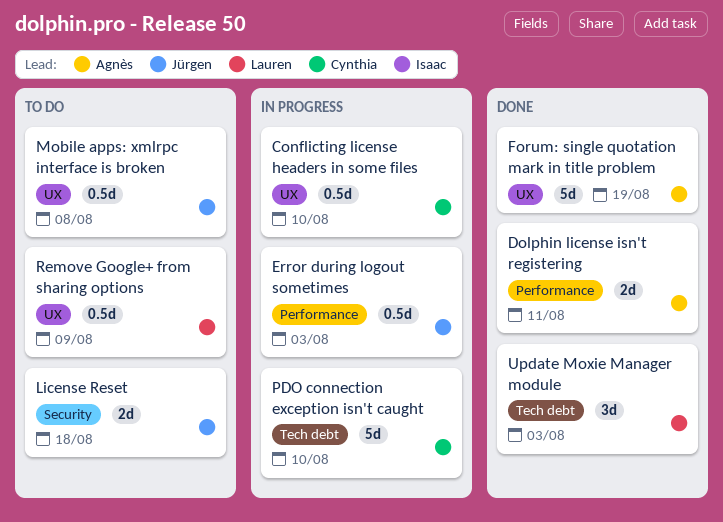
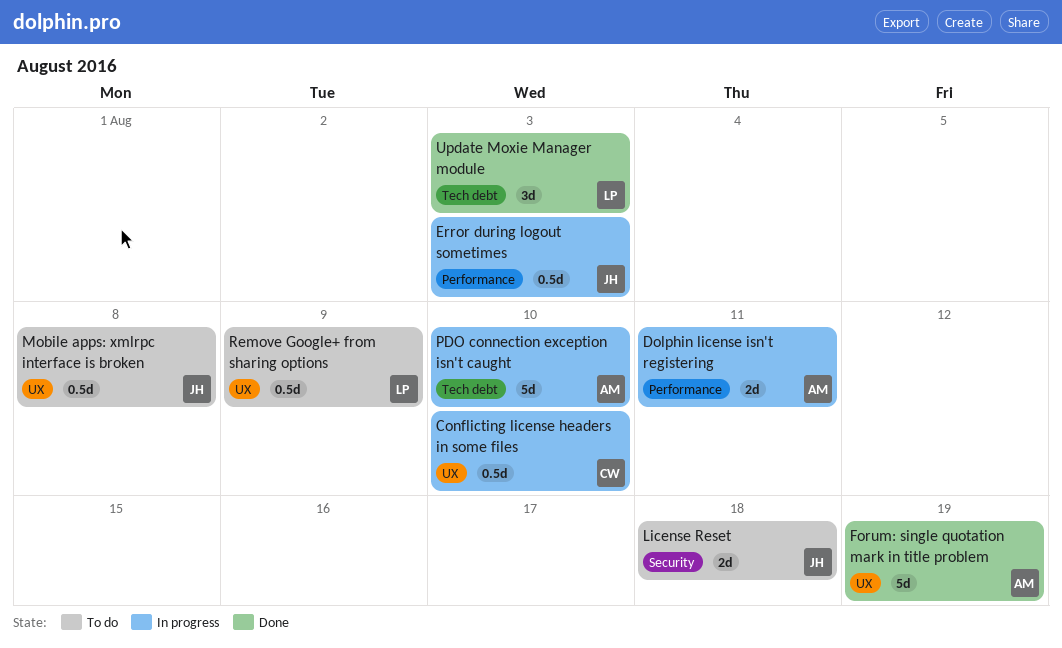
Dolphin license isn't registering, status: Done -> In progress
PDO connection exception isn't caught, owner: Cynthia -> Agnès

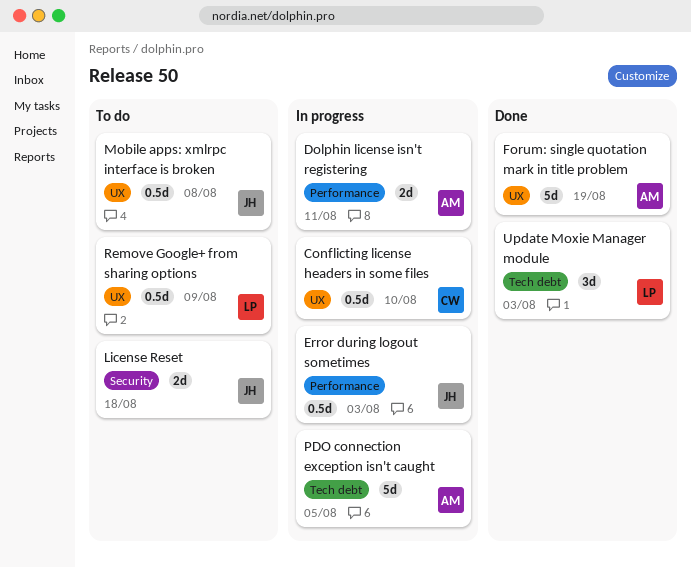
PDO connection exception isn't caught, due: Aug 10 -> Aug 5

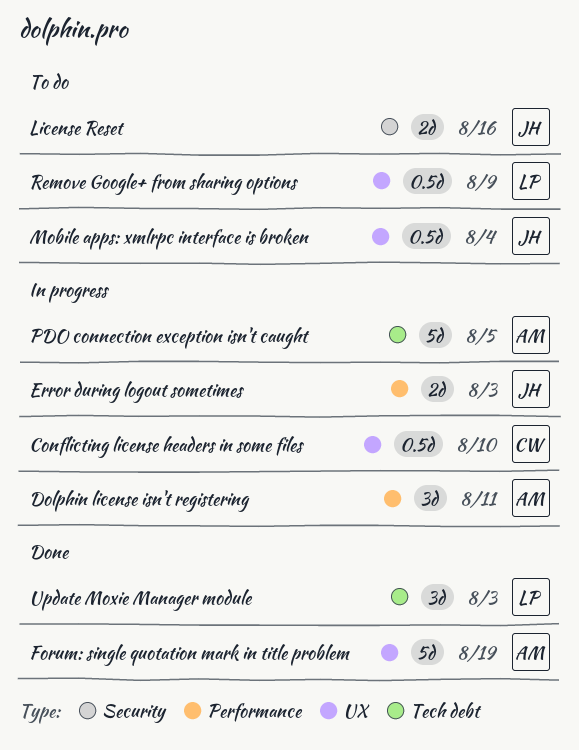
Dolphin license isn't registering, estimate: 2d -> 3d
Error during logout sometimes, estimate: 0.5d -> 2d
License Reset, due: Aug 18 -> Aug 16
Mobile apps: xmlrpc interface is broken, due: Aug 8 -> Aug 4

